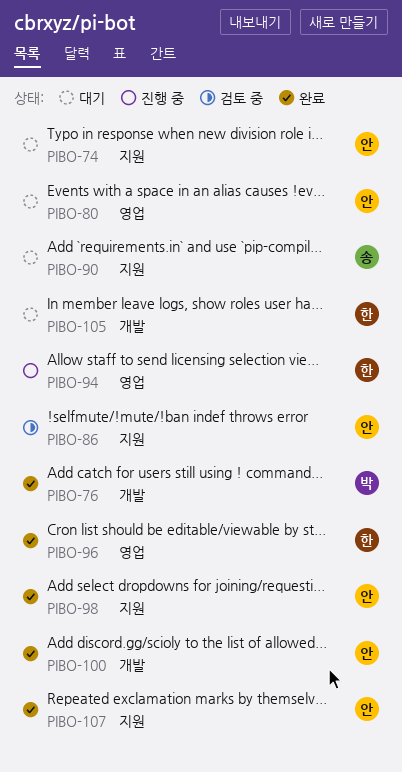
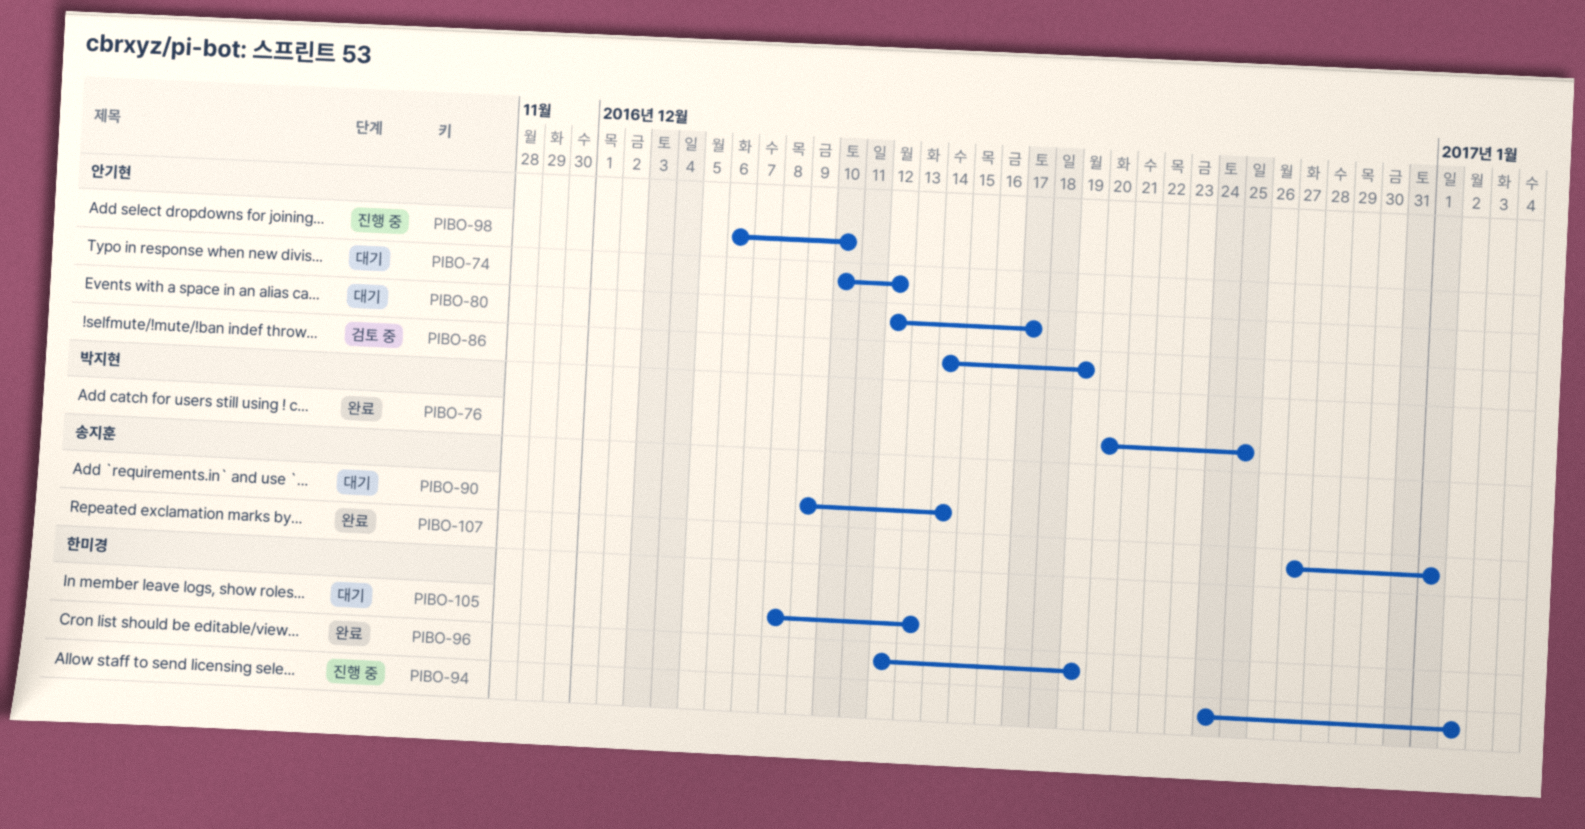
PIBO-98, status: 완료 -> 진행 중
PIBO-100: present -> none
PIBO-107, owner: 안기현 -> 송지훈

